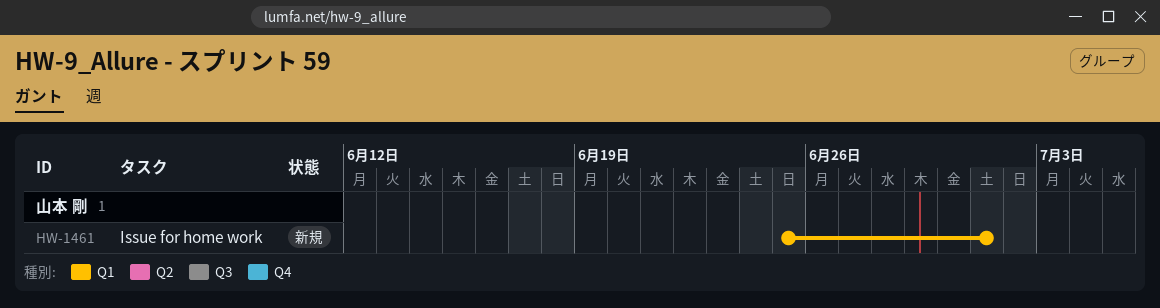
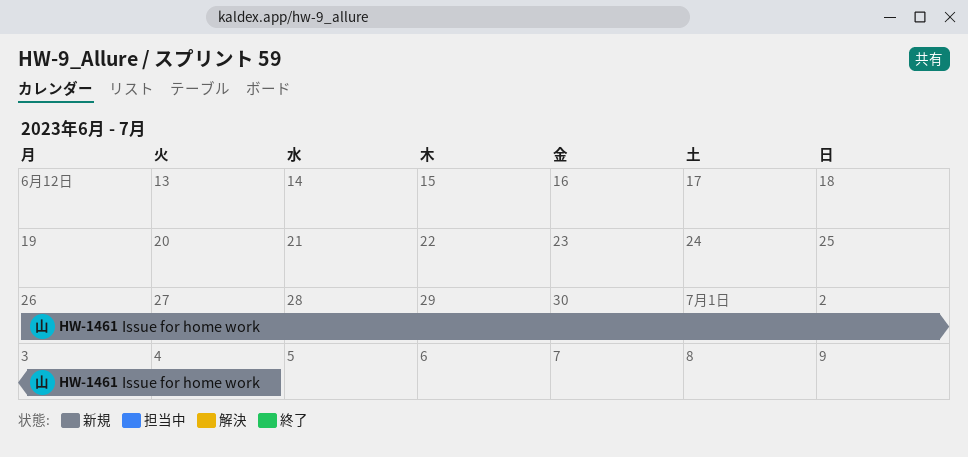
HW-1461, start: Jun 25 -> Jun 26
HW-1461, due: Jul 1 -> Jul 4

